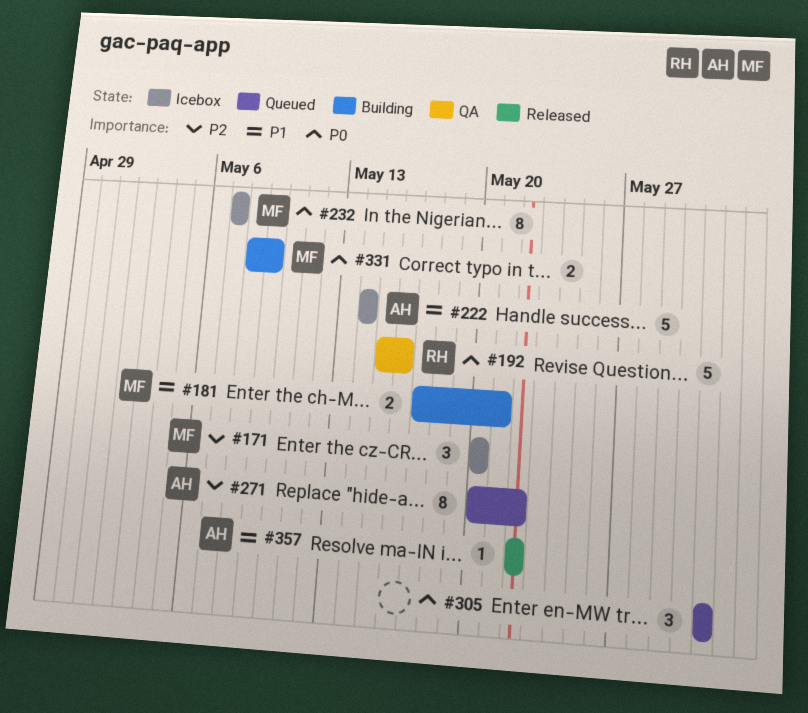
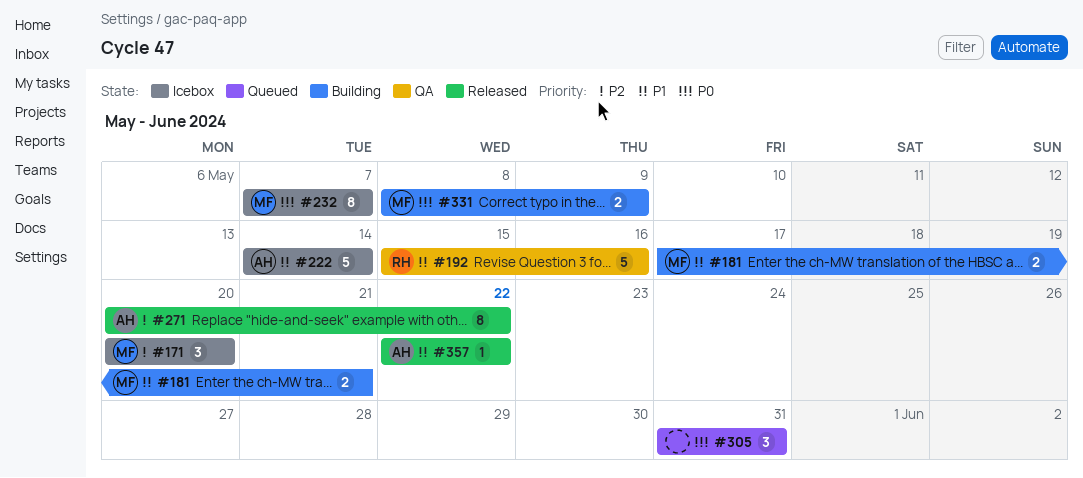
#192, priority: P0 -> P1
#271, status: Queued -> Released

